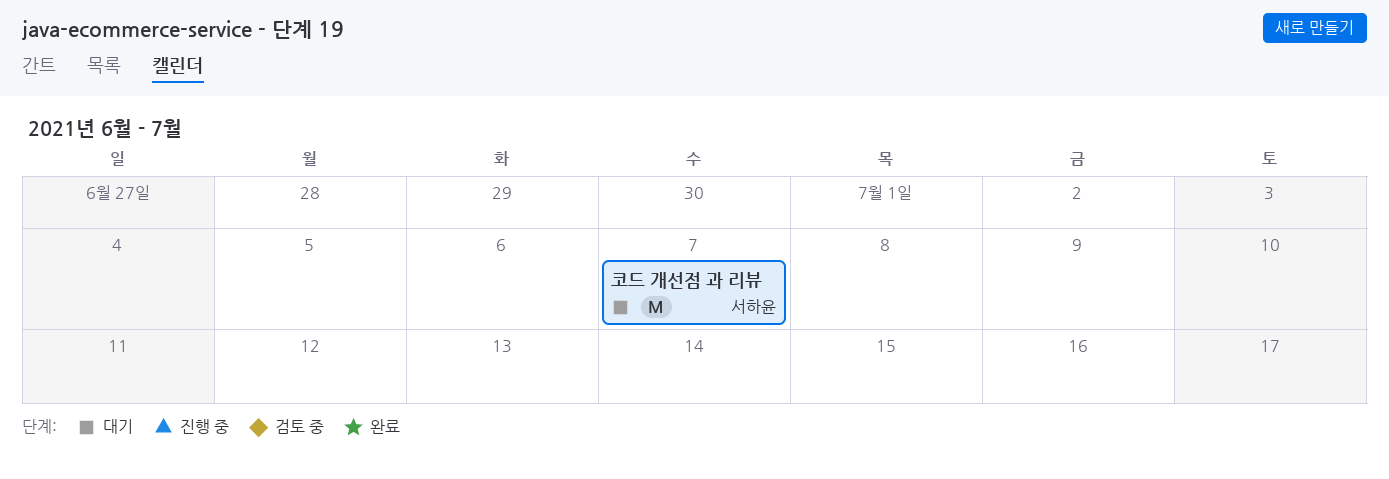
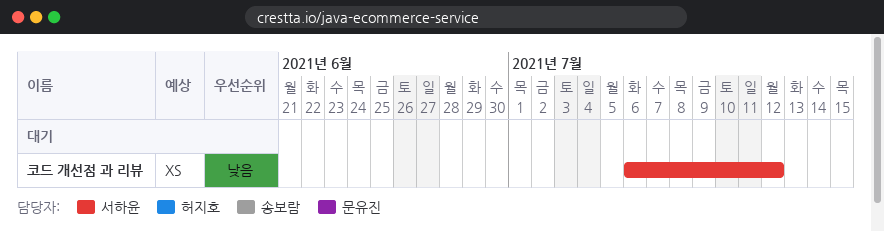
코드 개선점 과 리뷰, estimate: M -> XS
코드 개선점 과 리뷰, due: Jul 7 -> Jul 12

